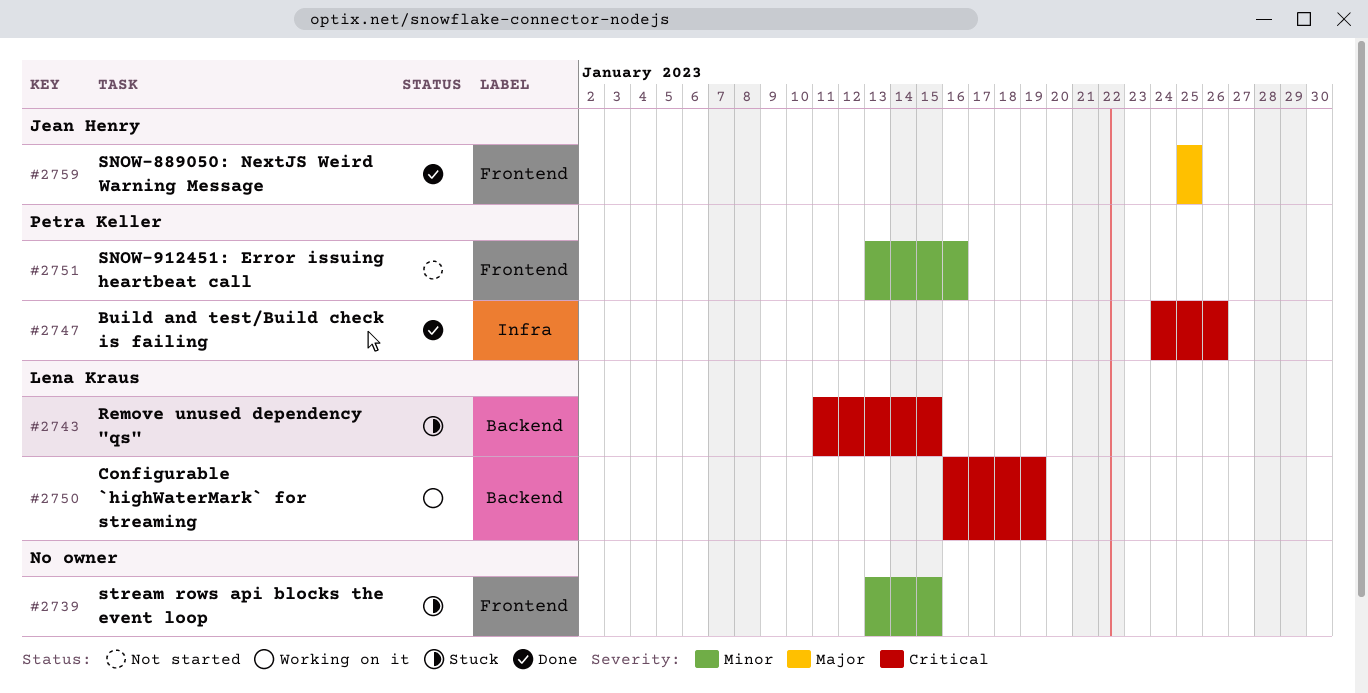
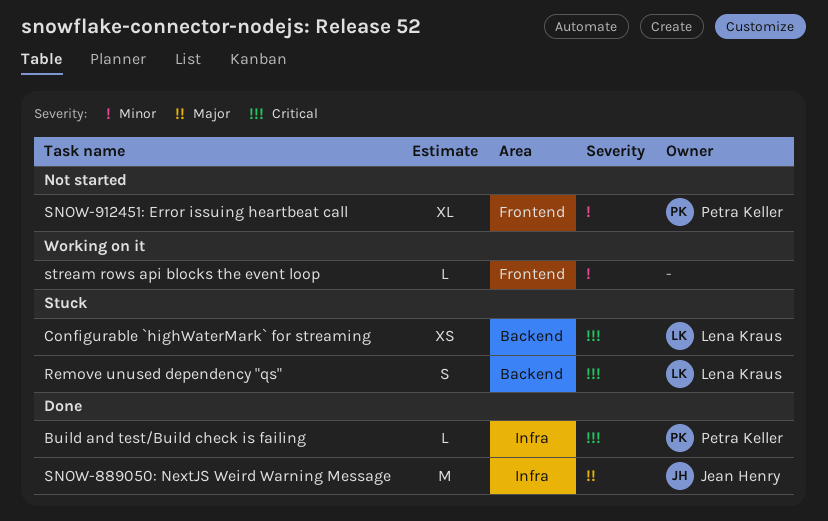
Configurable `highWaterMark` for streaming, status: Working on it -> Stuck
SNOW-889050: NextJS Weird Warning Message, label: Frontend -> Infra
stream rows api blocks the event loop, status: Stuck -> Working on it

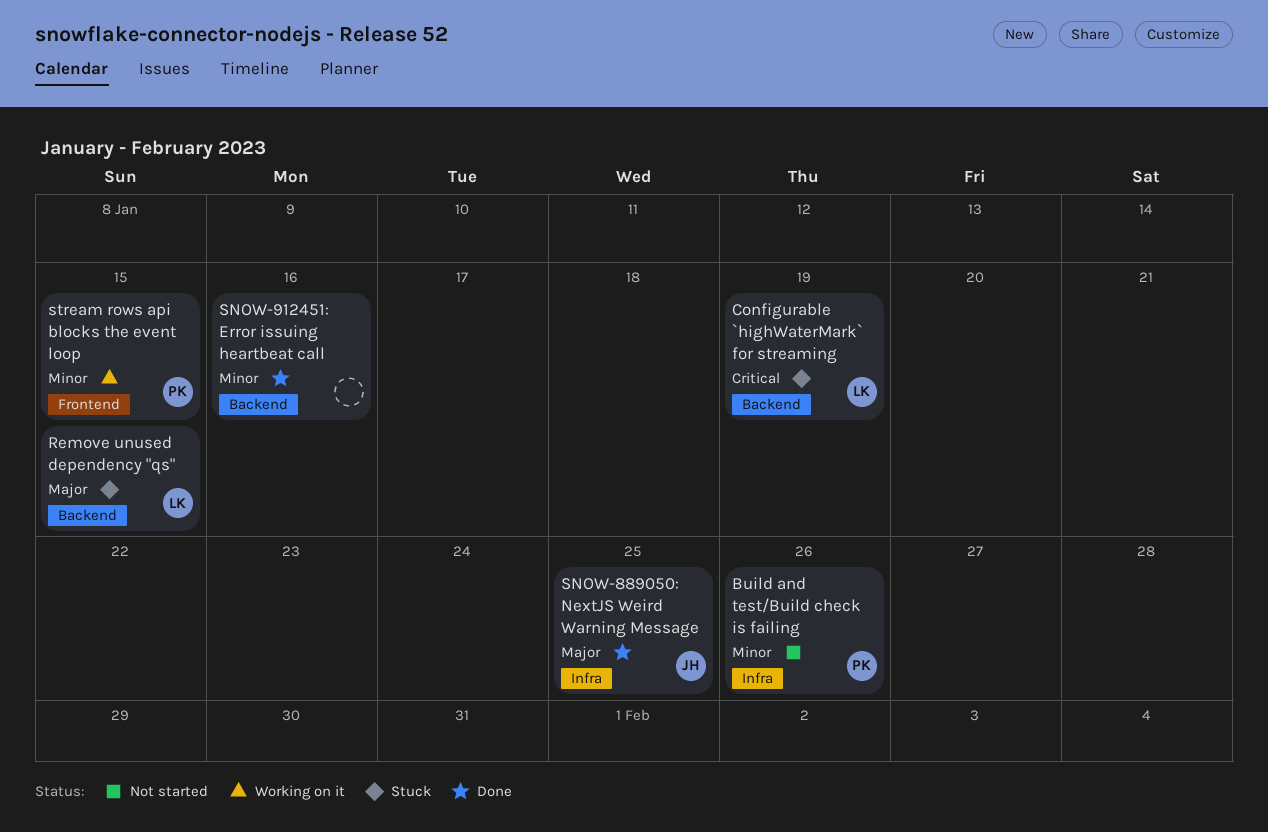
Build and test/Build check is failing, status: Done -> Not started
Build and test/Build check is failing, priority: Critical -> Minor
Remove unused dependency "qs", priority: Critical -> Major
SNOW-912451: Error issuing heartbeat call, status: Not started -> Done
SNOW-912451: Error issuing heartbeat call, owner: Petra Keller -> none
SNOW-912451: Error issuing heartbeat call, label: Frontend -> Backend
stream rows api blocks the event loop, owner: none -> Petra Keller

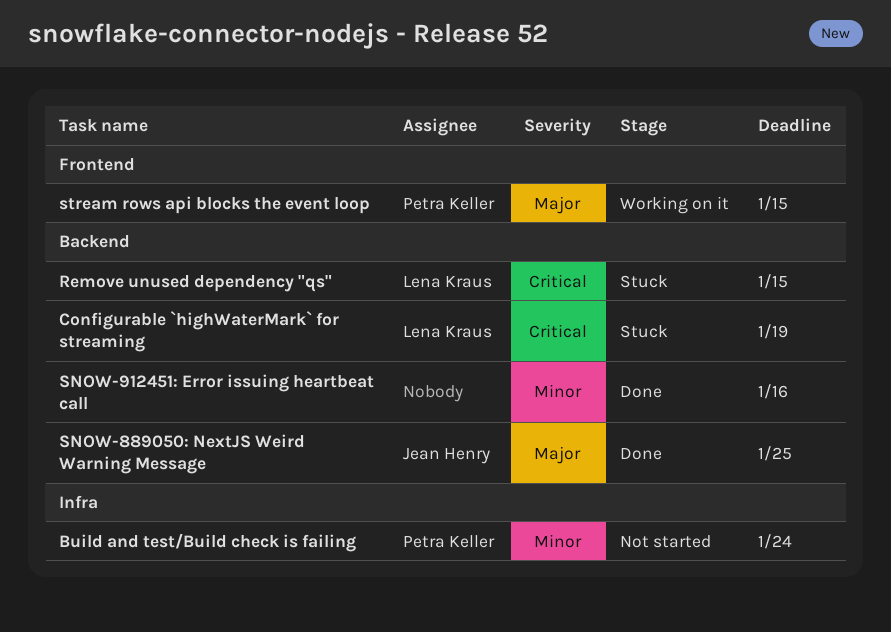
Build and test/Build check is failing, due: Jan 26 -> Jan 24
Remove unused dependency "qs", priority: Major -> Critical
SNOW-889050: NextJS Weird Warning Message, label: Infra -> Backend
stream rows api blocks the event loop, priority: Minor -> Major

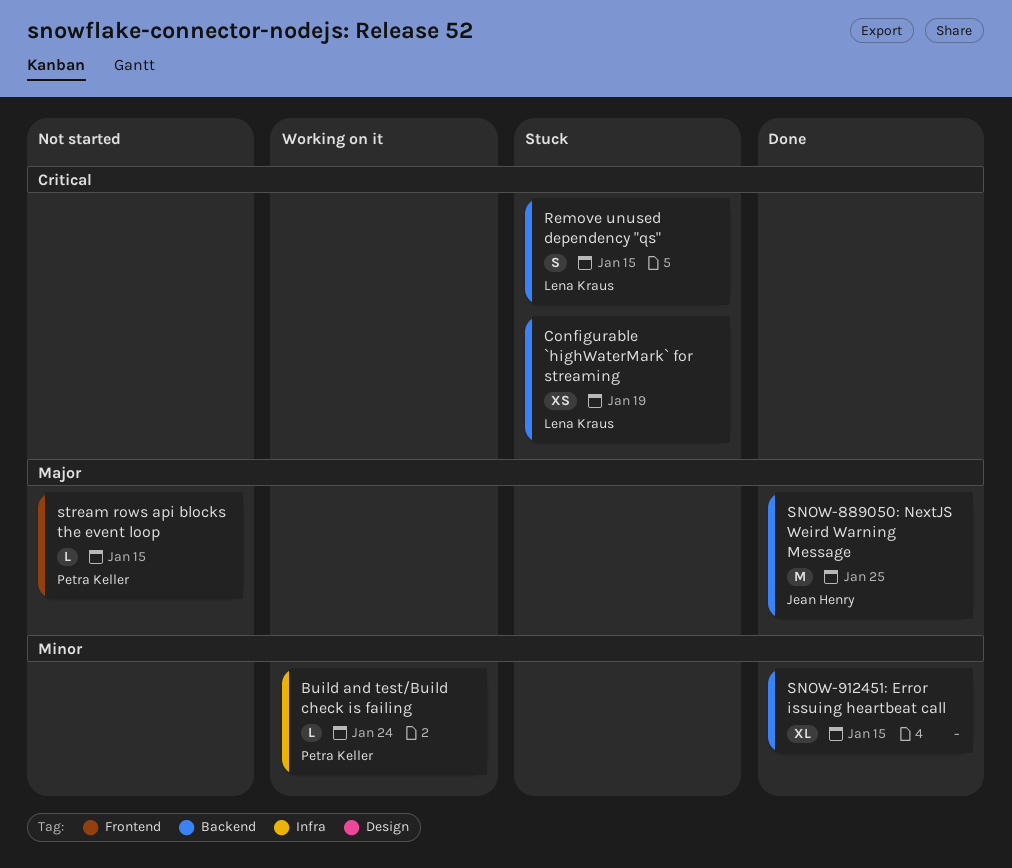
Build and test/Build check is failing, status: Not started -> Working on it
SNOW-912451: Error issuing heartbeat call, due: Jan 16 -> Jan 15
stream rows api blocks the event loop, status: Working on it -> Not started

